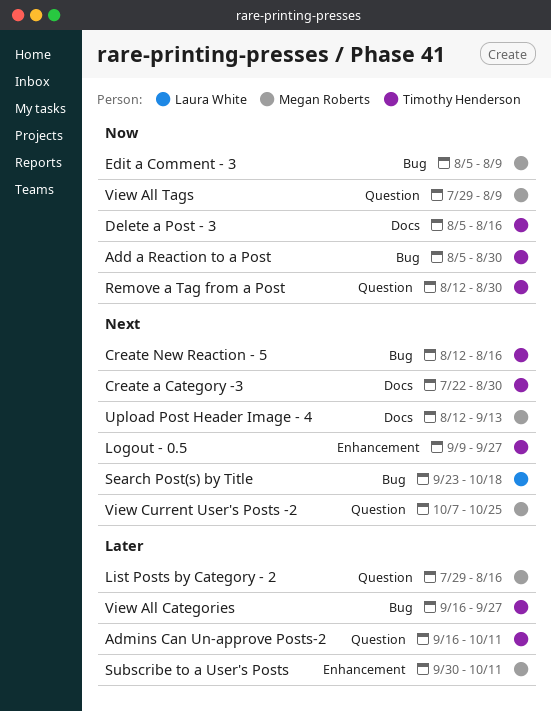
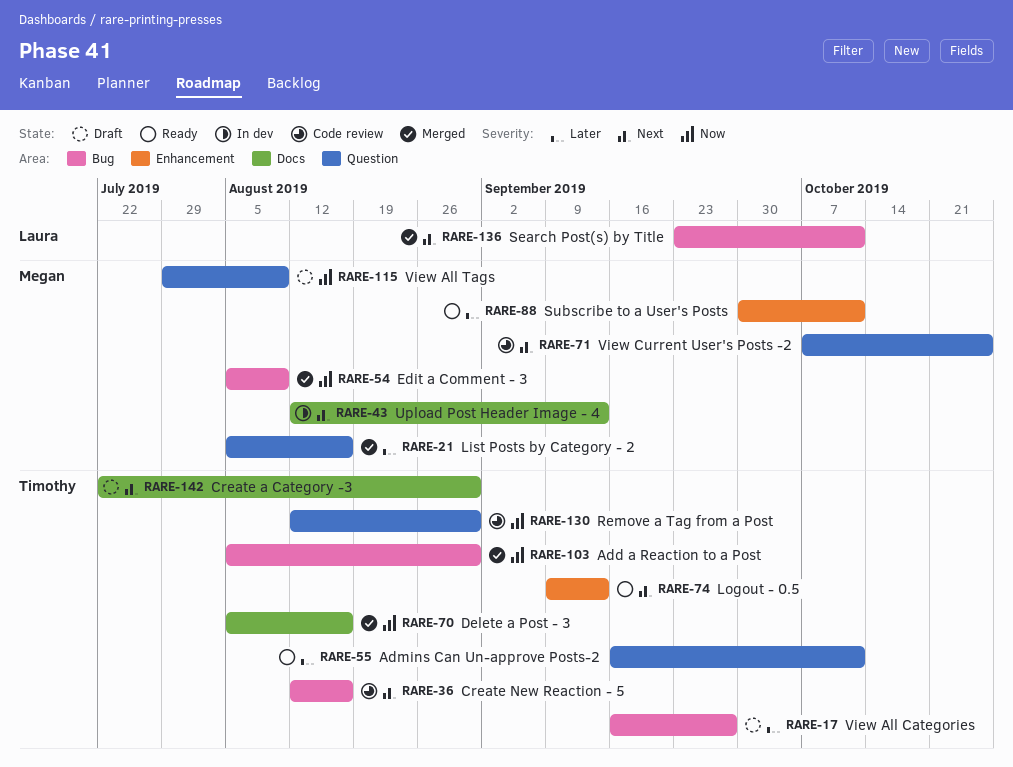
List Posts by Category - 2, start: Jul 29 -> Aug 5
Logout - 0.5, due: Sep 27 -> Sep 13
Search Post(s) by Title, due: Oct 18 -> Oct 11

